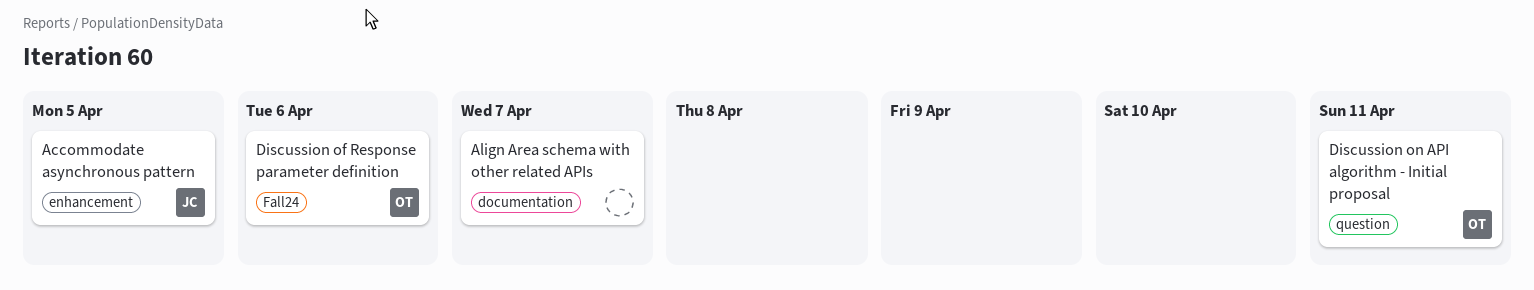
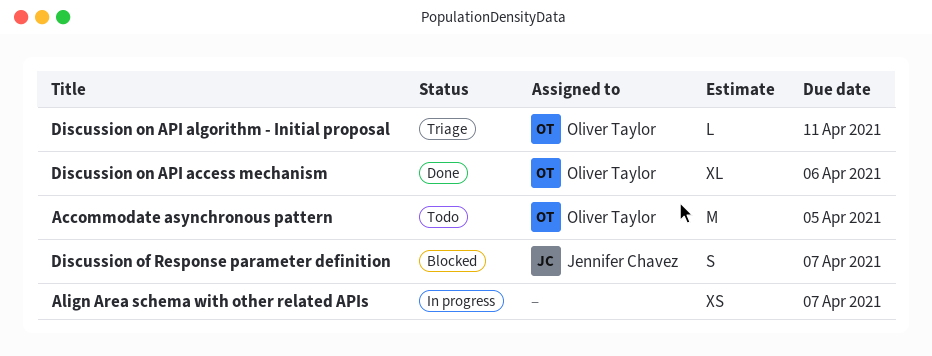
Accommodate asynchronous pattern, owner: Jennifer Chavez -> Oliver Taylor
Discussion of Response parameter definition, owner: Oliver Taylor -> Jennifer Chavez
Discussion of Response parameter definition, due: Apr 6 -> Apr 7
Discussion on API access mechanism: none -> present

